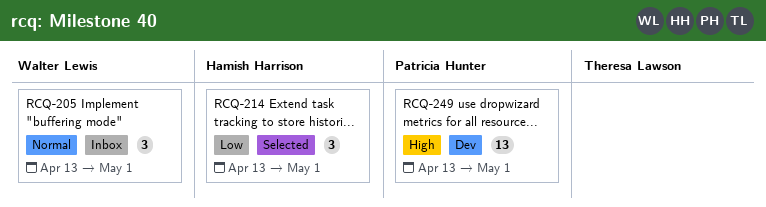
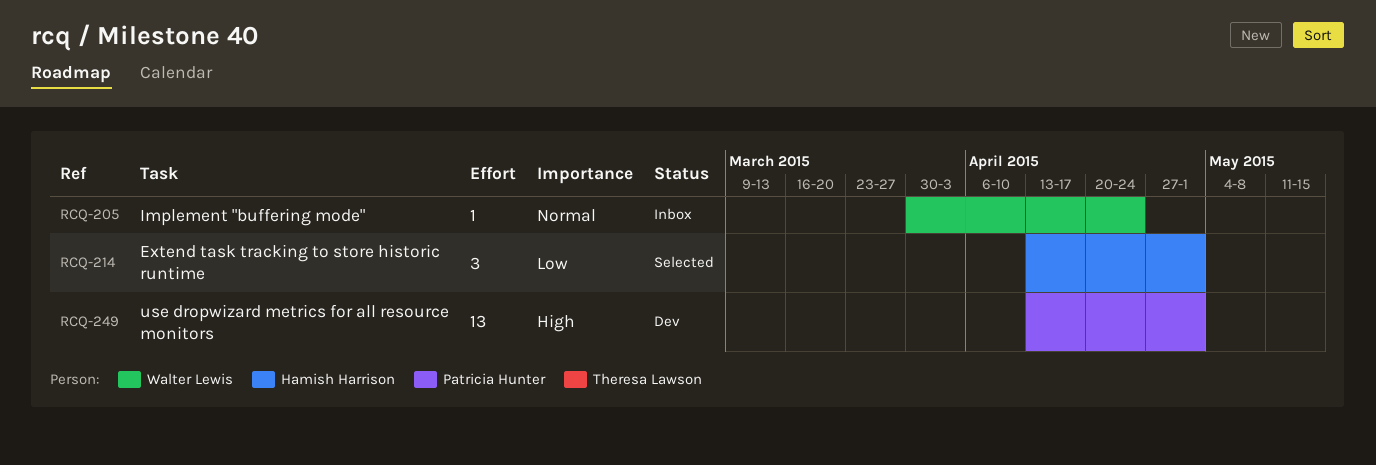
RCQ-205, estimate: 3 -> 1
RCQ-205, start: Apr 13 -> Mar 30
RCQ-205, due: May 1 -> Apr 24

